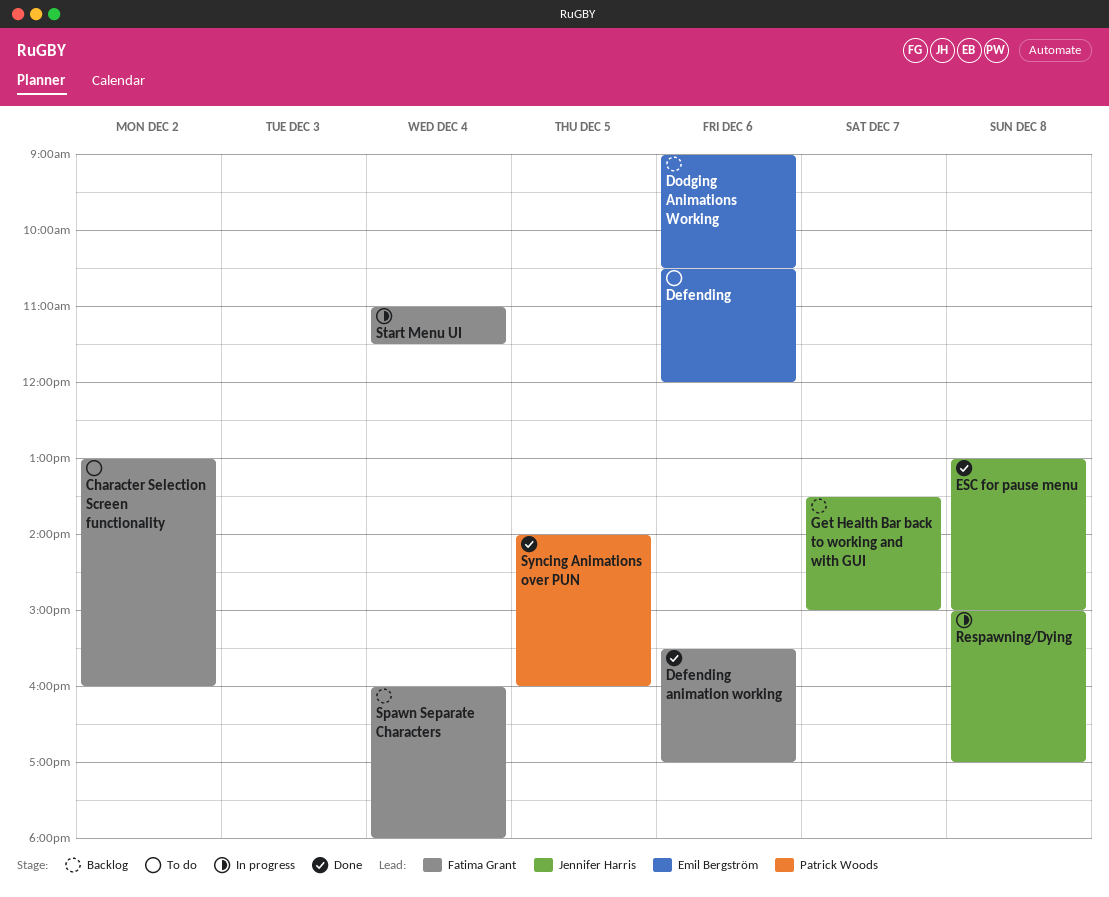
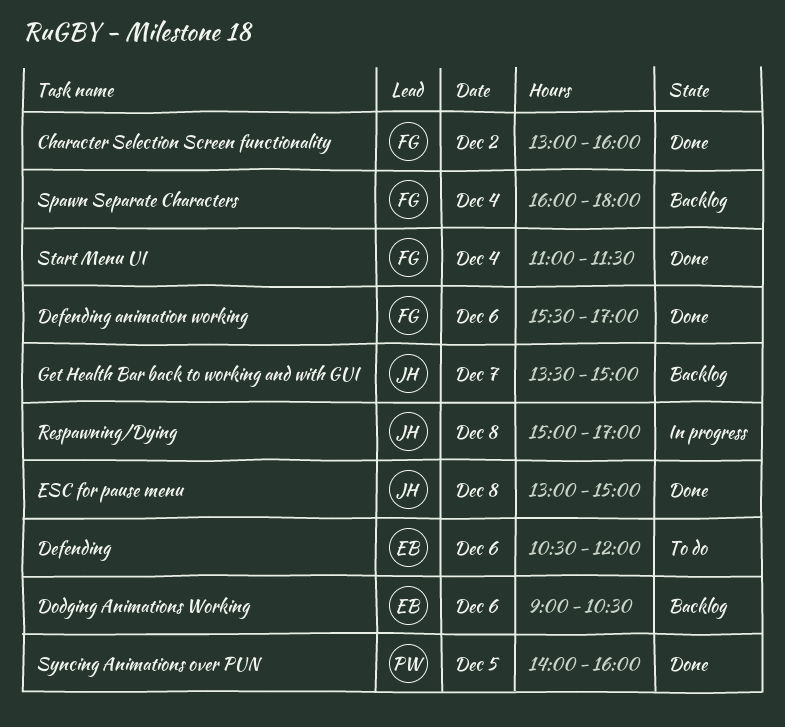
Character Selection Screen functionality, status: To do -> Done
Start Menu UI, status: In progress -> Done

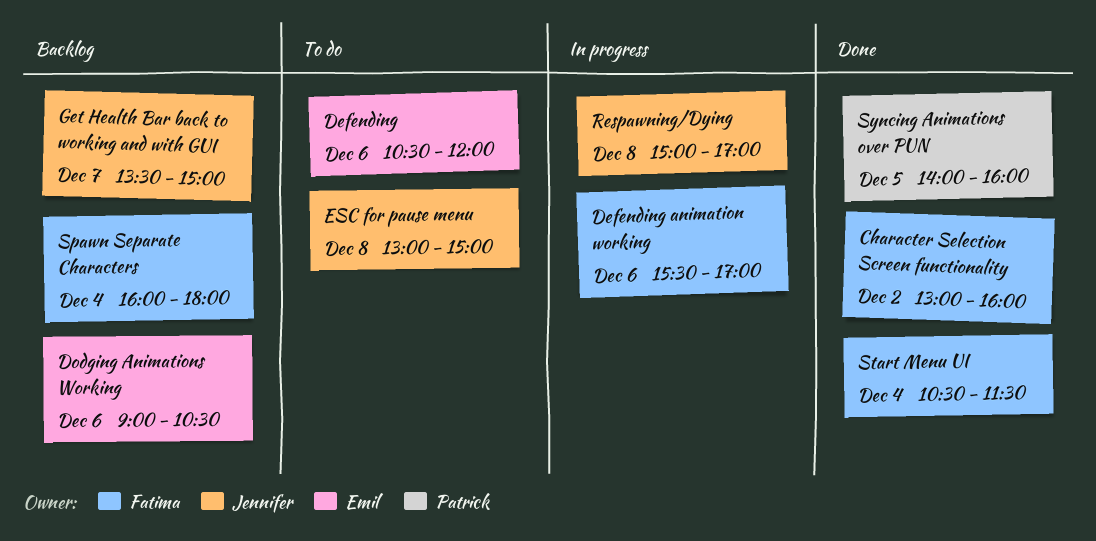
Defending animation working, status: Done -> In progress
ESC for pause menu, status: Done -> To do
Start Menu UI, begins: 11:00 -> 10:30

